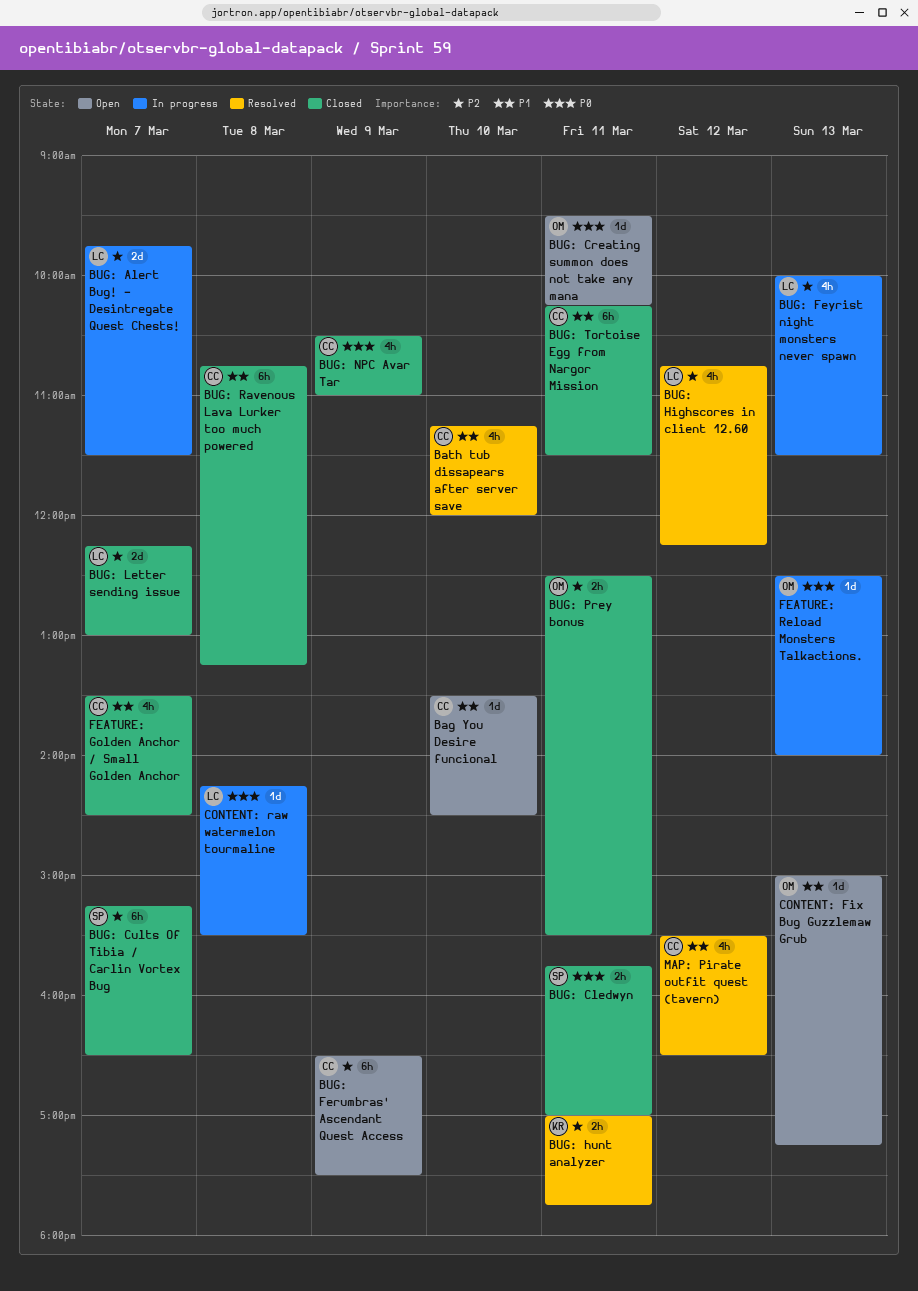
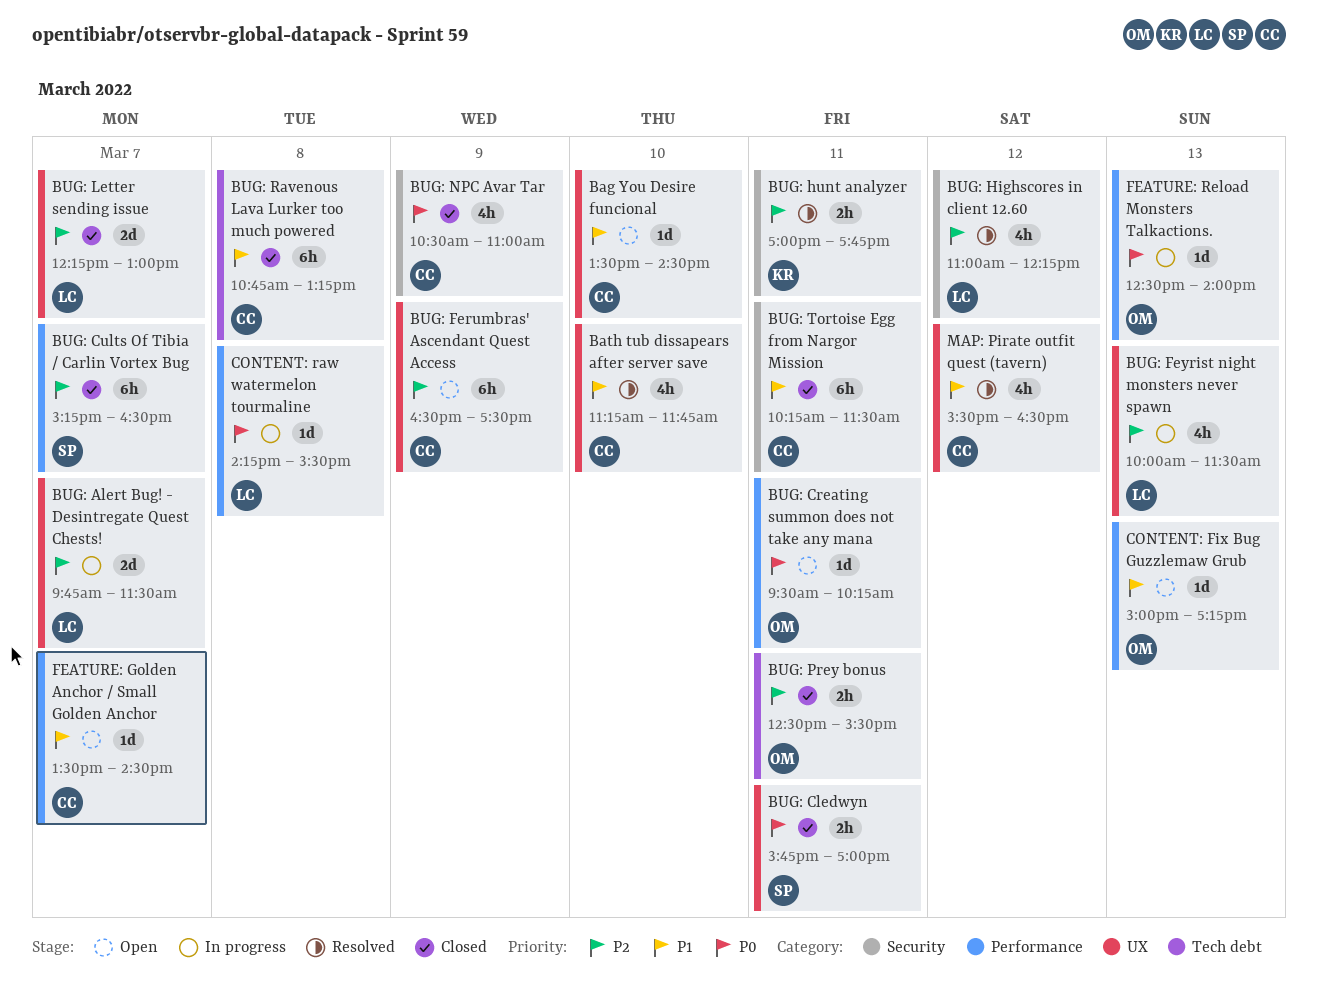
Bath tub dissapears after server save, ends: 12:00 -> 11:45
BUG: Highscores in client 12.60, begins: 10:45 -> 11:00
FEATURE: Golden Anchor / Small Golden Anchor, status: Closed -> Open
FEATURE: Golden Anchor / Small Golden Anchor, estimate: 4h -> 1d

